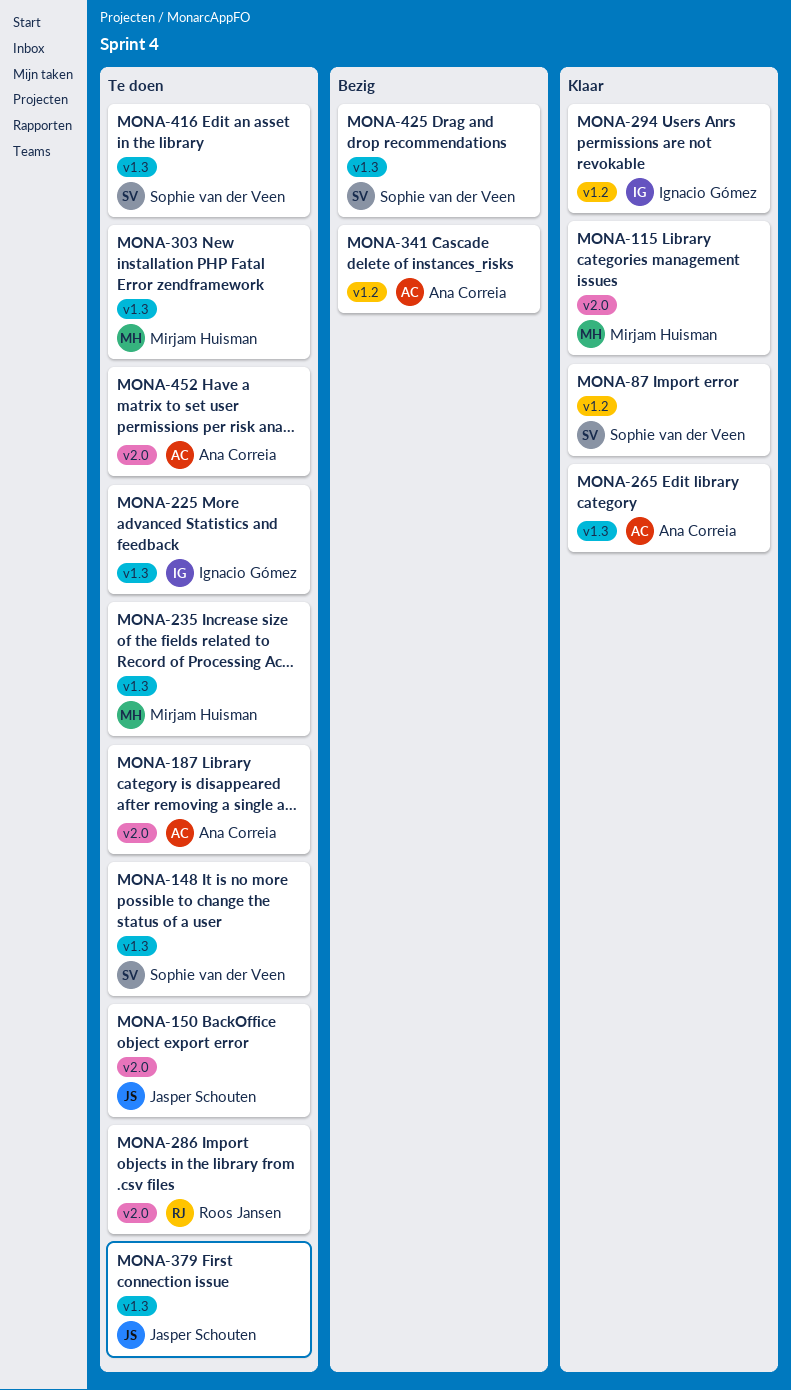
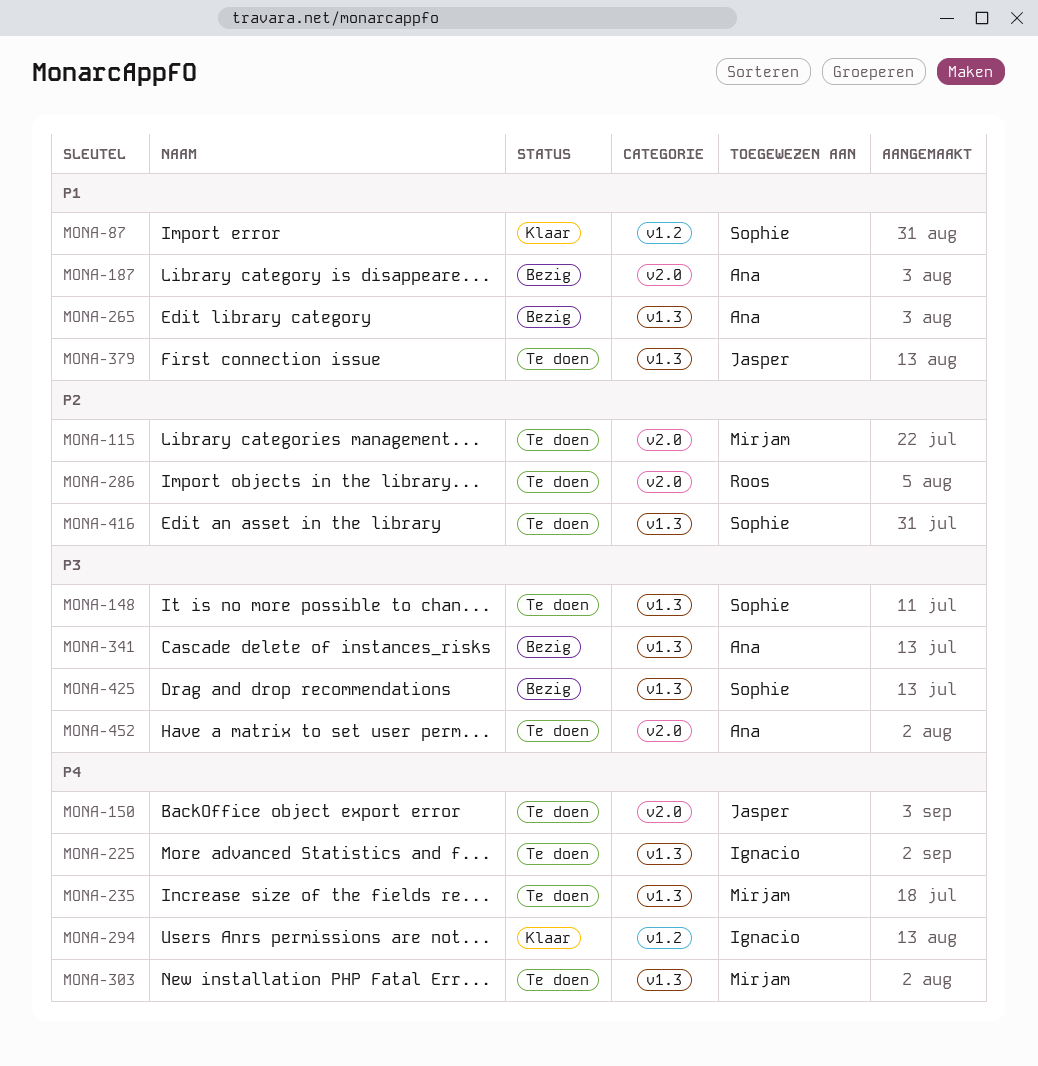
MONA-115, status: Klaar -> Te doen
MONA-187, status: Te doen -> Bezig
MONA-265, status: Klaar -> Bezig
MONA-341, label: v1.2 -> v1.3

